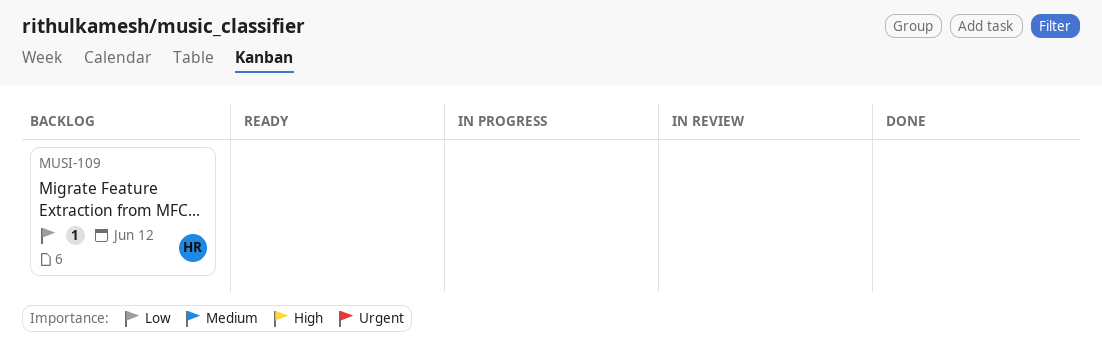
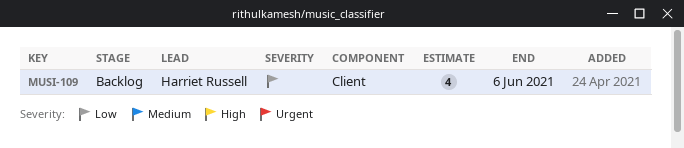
MUSI-109, estimate: 1 -> 4
MUSI-109, due: Jun 12 -> Jun 6

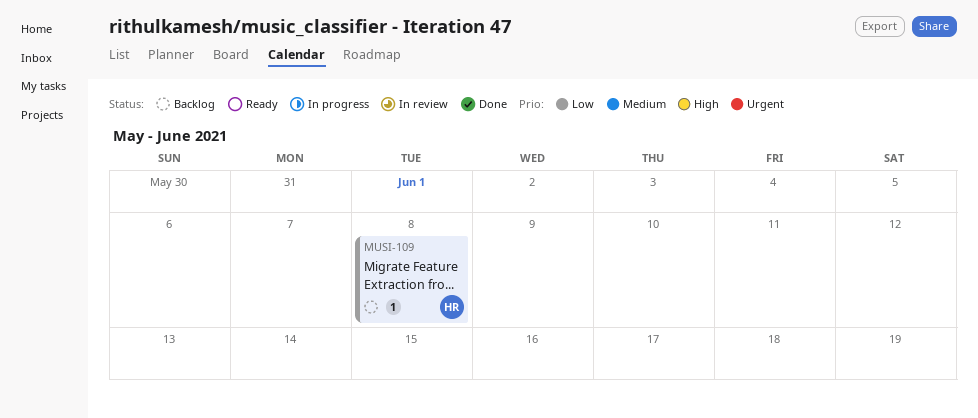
MUSI-109, estimate: 4 -> 1
MUSI-109, due: Jun 6 -> Jun 8

